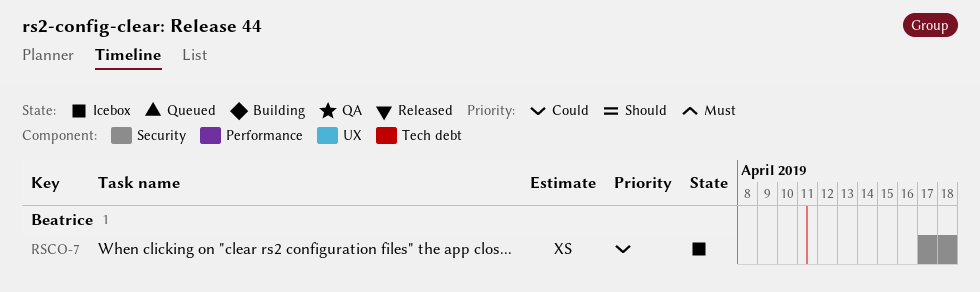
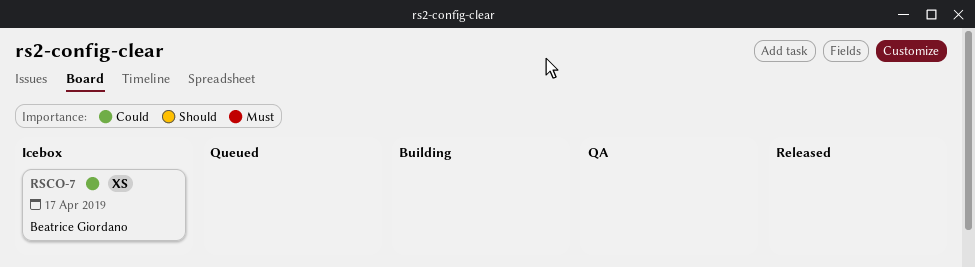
RSCO-7, due: Apr 18 -> Apr 17

